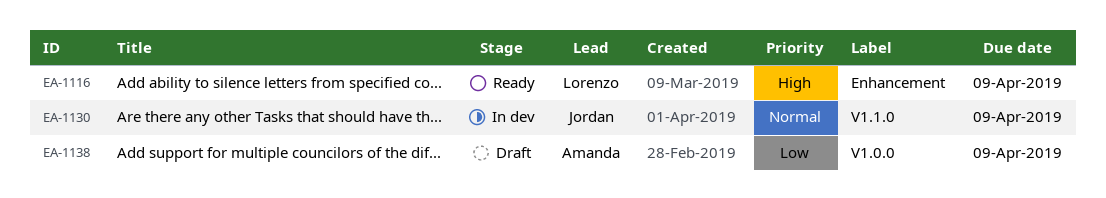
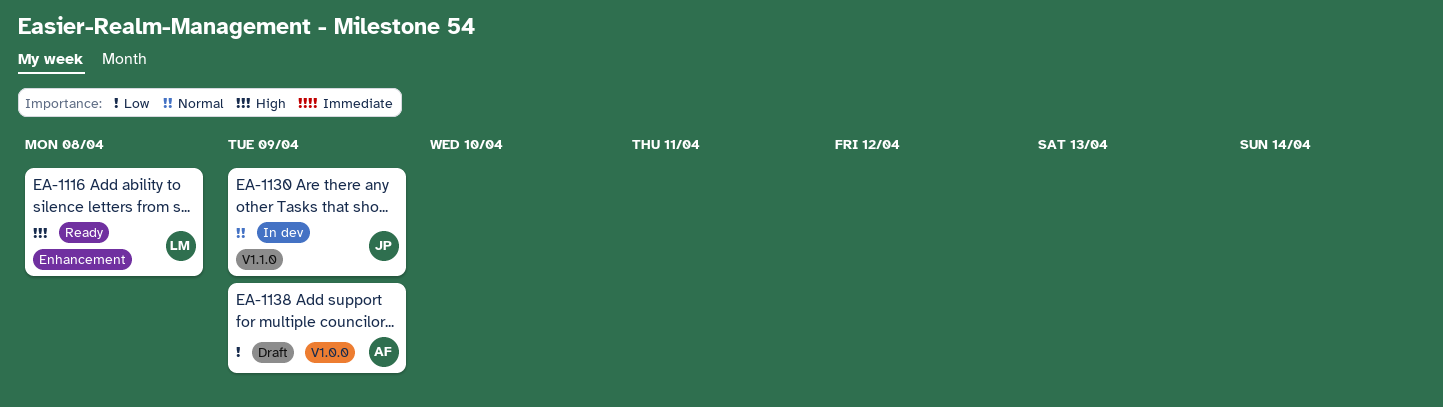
EA-1116, due: Apr 9 -> Apr 8

